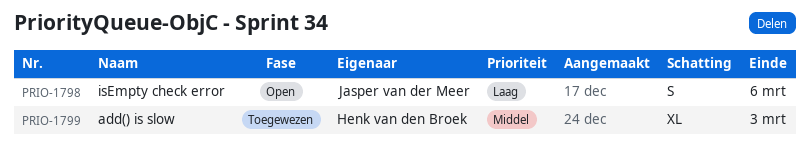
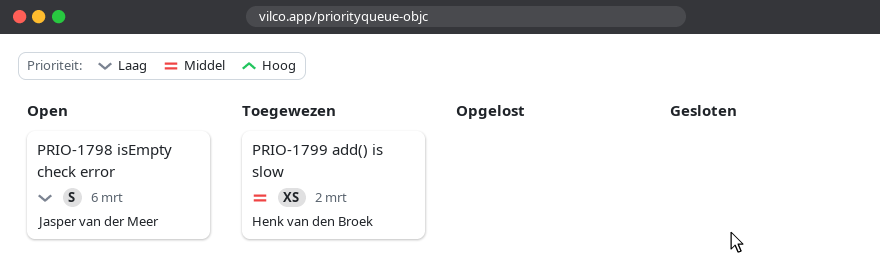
PRIO-1799, estimate: XL -> XS
PRIO-1799, due: Mar 3 -> Mar 2

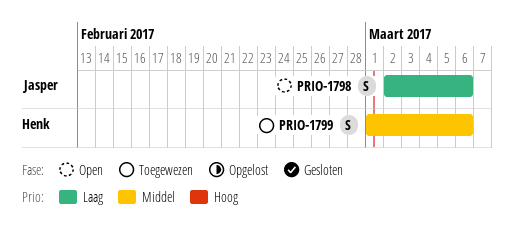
PRIO-1799, estimate: XS -> S
PRIO-1799, due: Mar 2 -> Mar 6

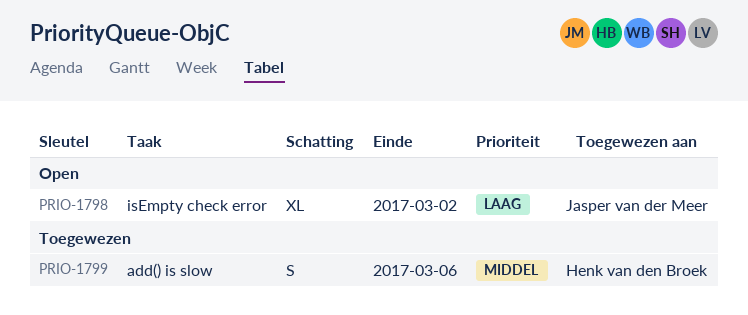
PRIO-1798, estimate: S -> XL
PRIO-1798, due: Mar 6 -> Mar 2

